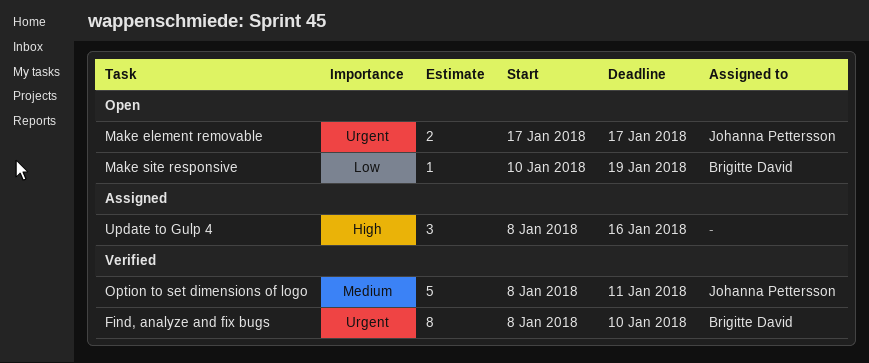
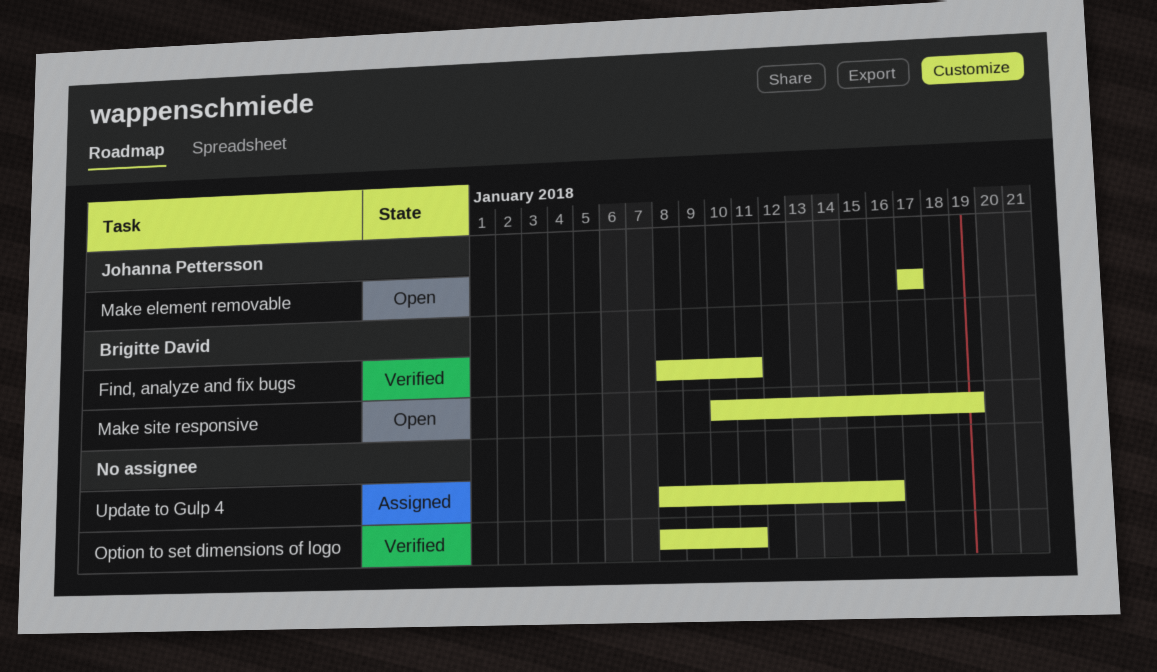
Find, analyze and fix bugs, due: Jan 10 -> Jan 11
Option to set dimensions of logo, owner: Johanna Pettersson -> none

